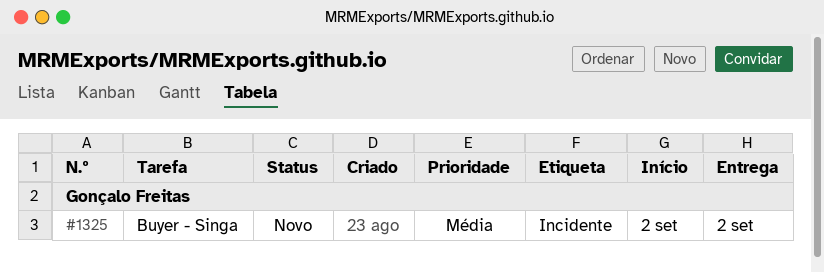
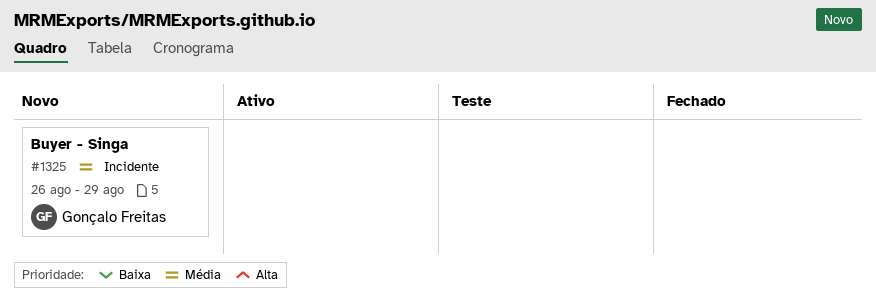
#1325, start: Sep 2 -> Aug 26
#1325, due: Sep 2 -> Aug 29

